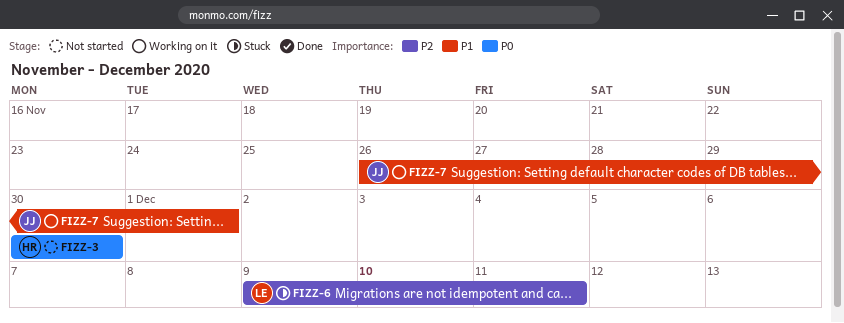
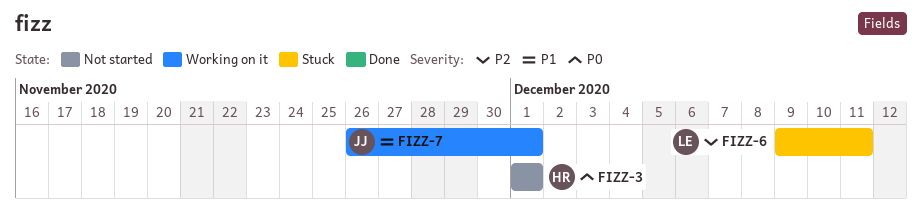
FIZZ-3, start: Nov 30 -> Dec 1
FIZZ-3, due: Nov 30 -> Dec 1

